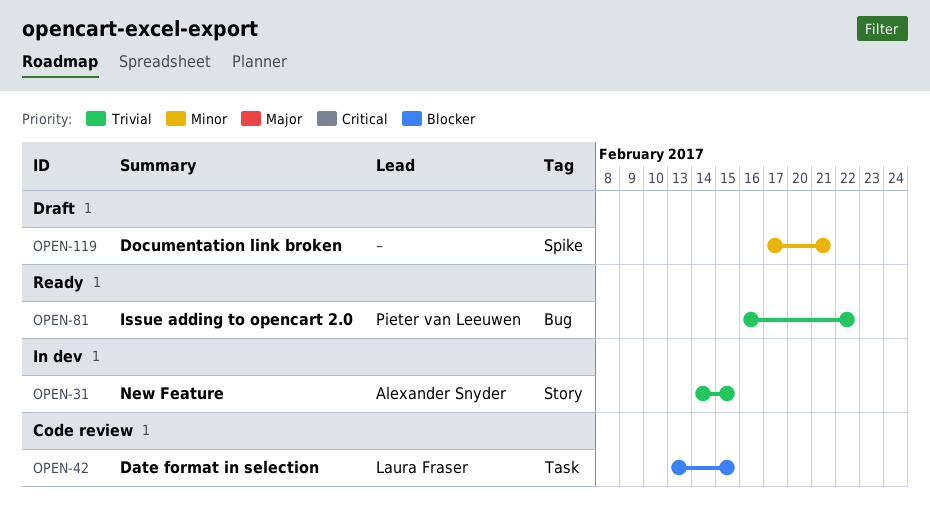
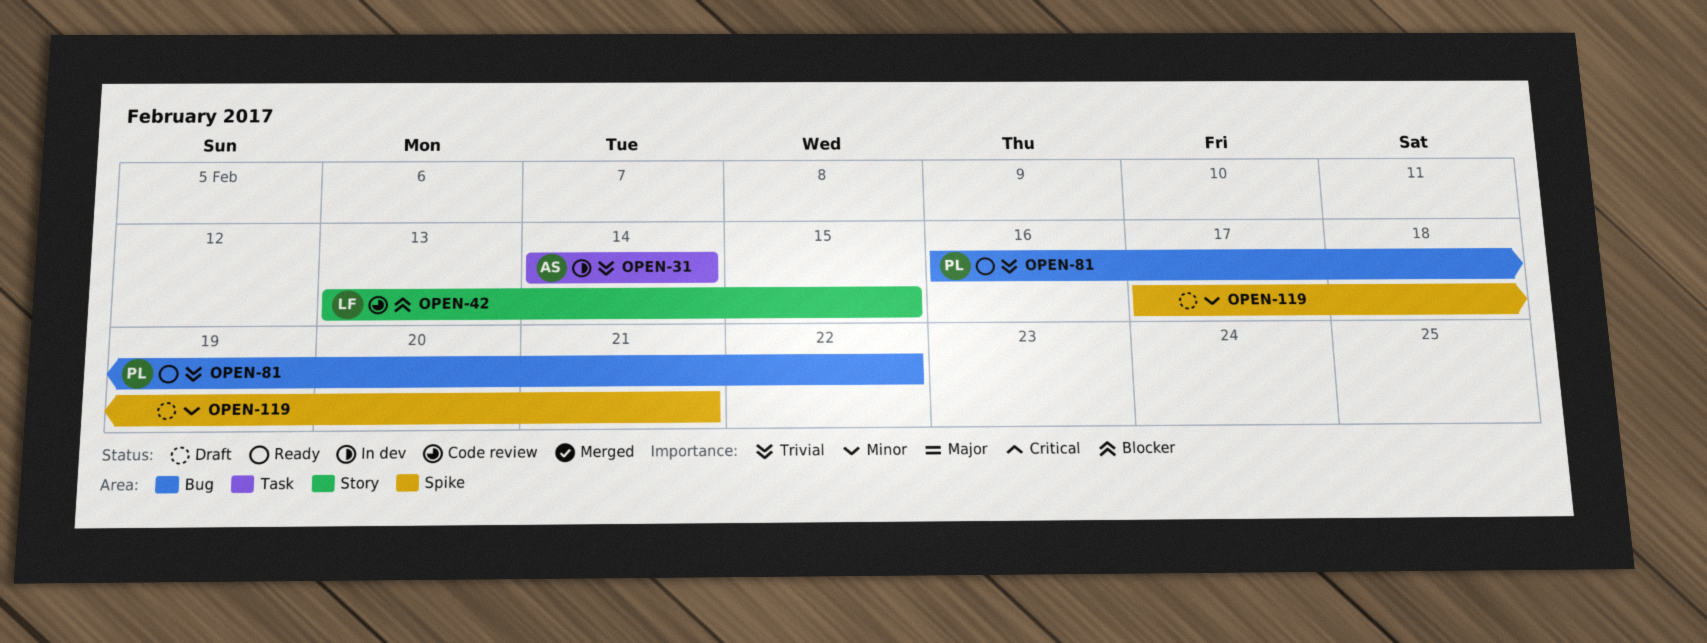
OPEN-31, label: Story -> Task
OPEN-31, due: Feb 15 -> Feb 14
OPEN-42, label: Task -> Story

